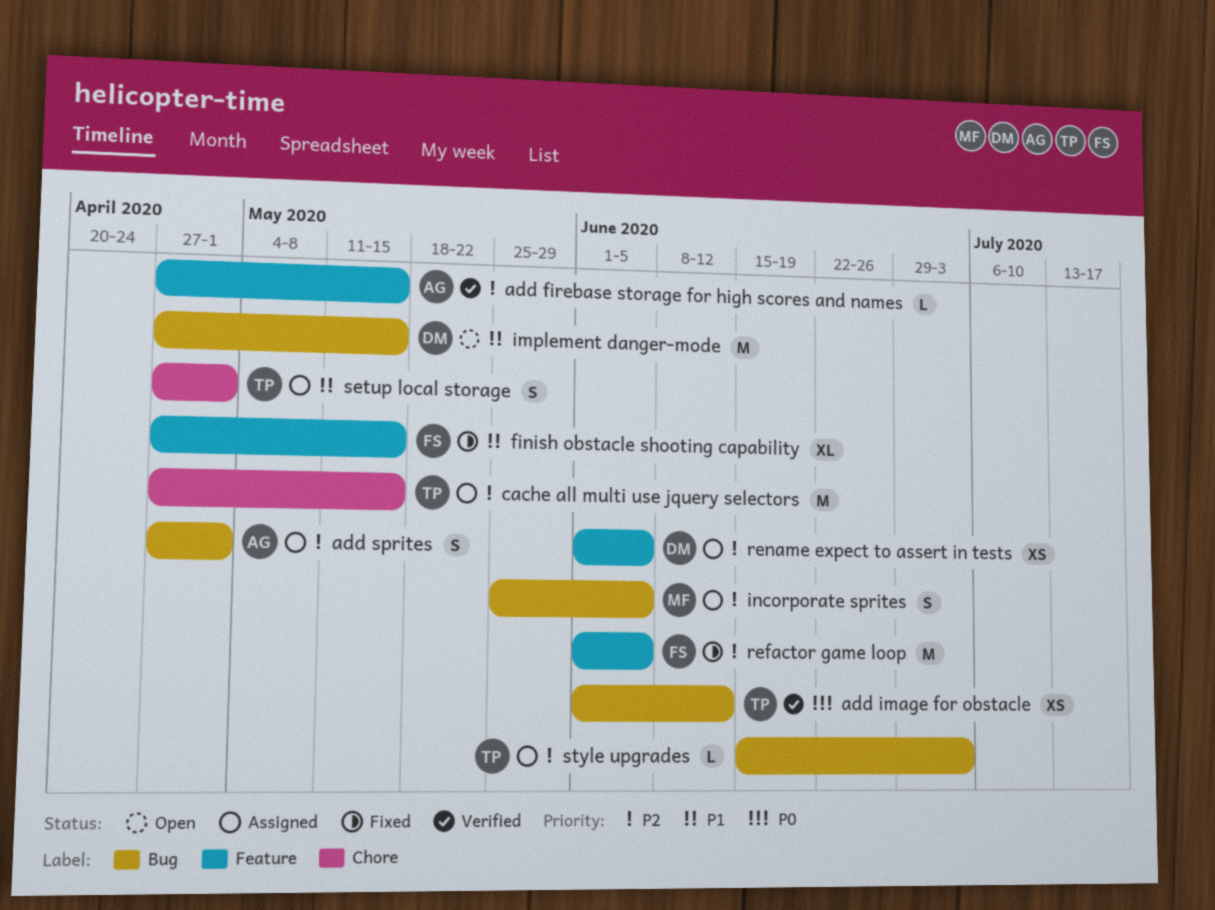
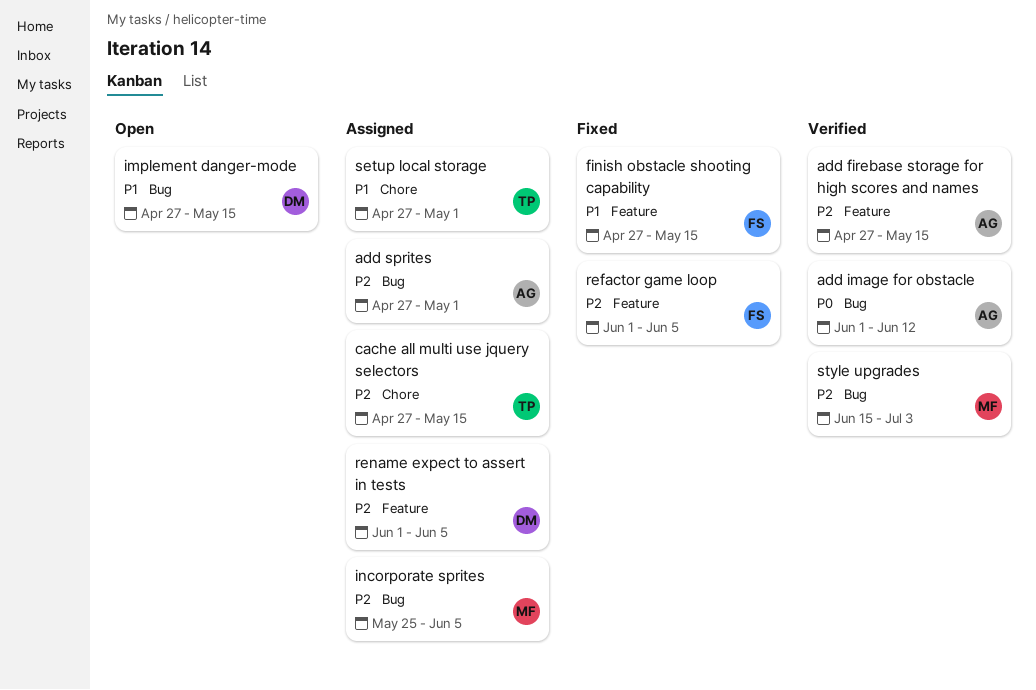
add image for obstacle, owner: TP -> AG
style upgrades, status: Assigned -> Verified
style upgrades, owner: TP -> MF

